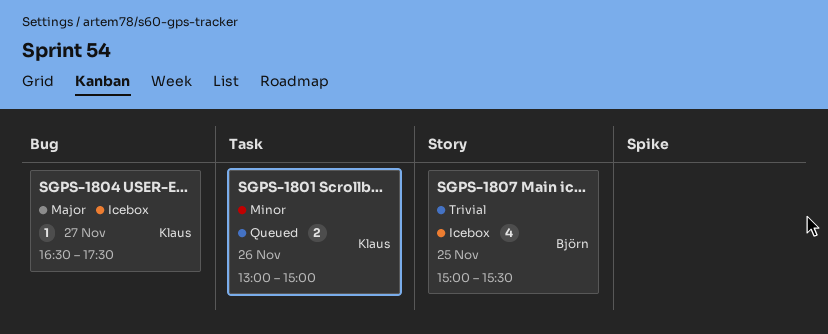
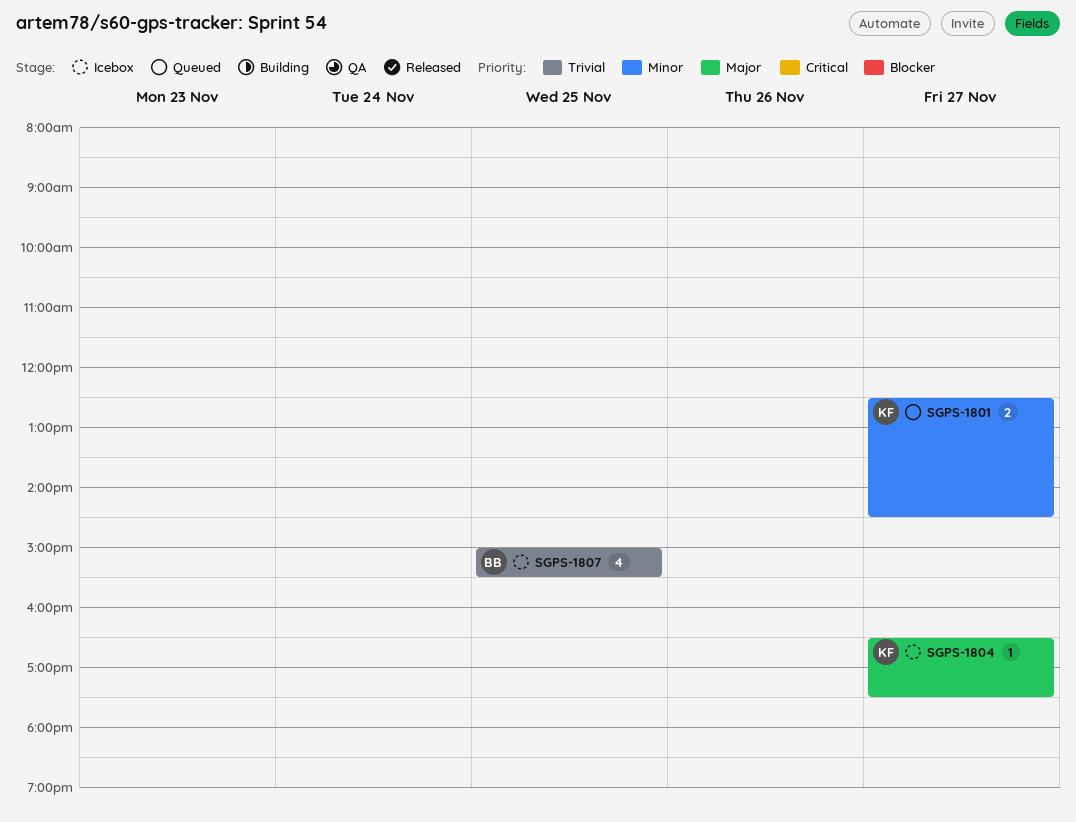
SGPS-1801, day: Nov 26 -> Nov 27
SGPS-1801, begins: 13:00 -> 12:30
SGPS-1801, ends: 15:00 -> 14:30

